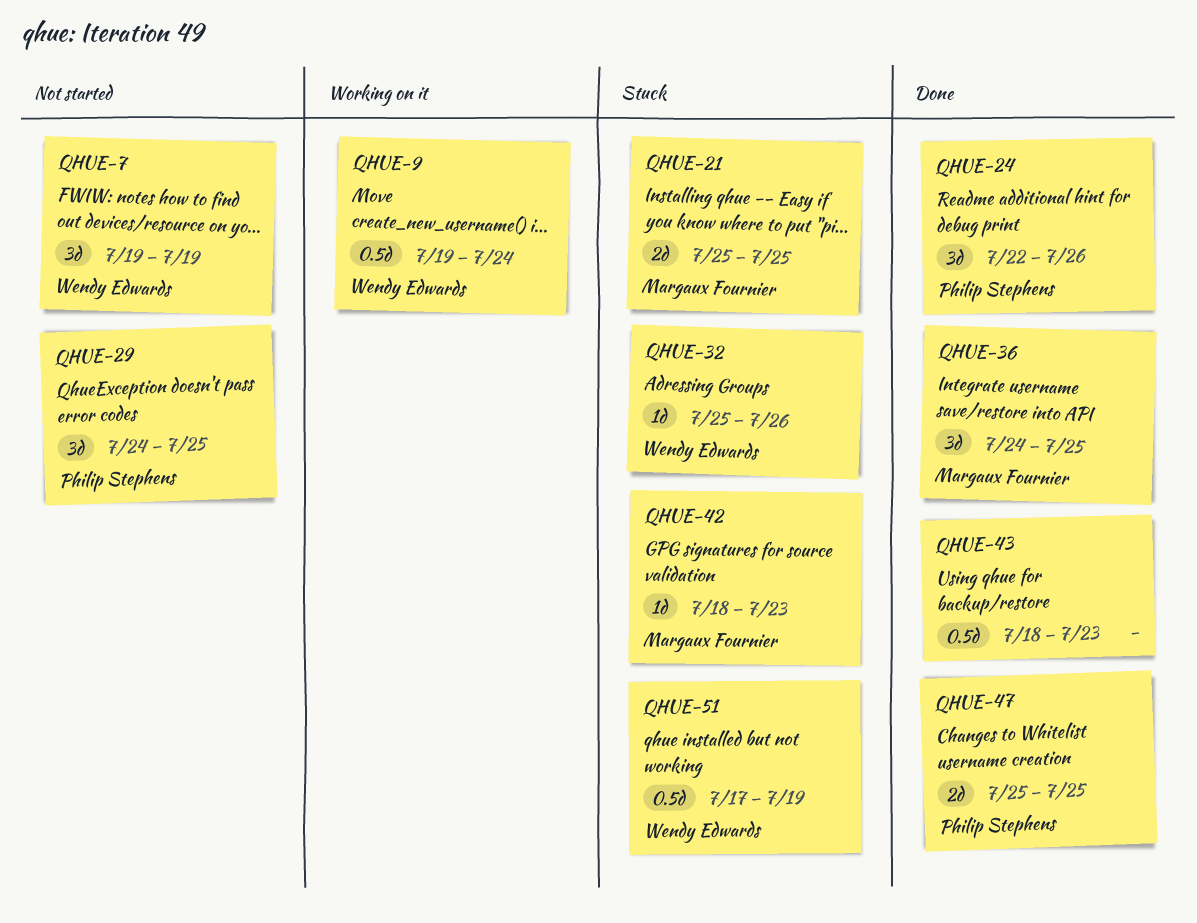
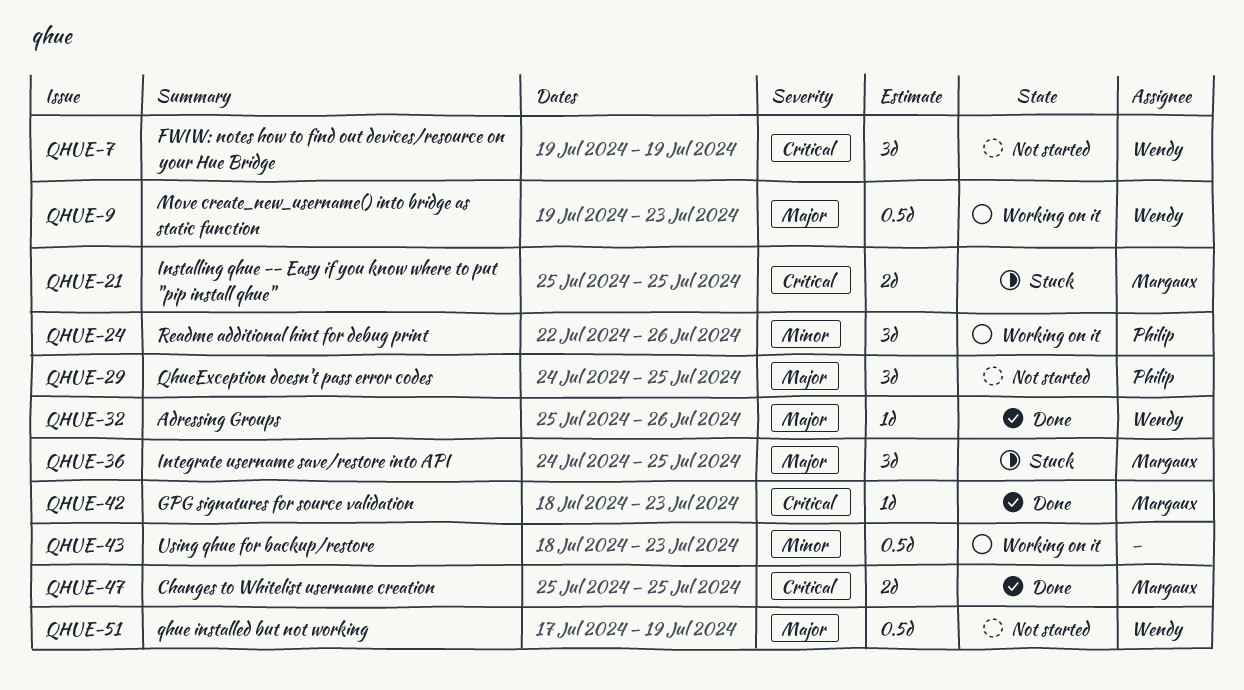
QHUE-9, due: Jul 24 -> Jul 23
QHUE-24, status: Done -> Working on it
QHUE-32, status: Stuck -> Done
QHUE-36, status: Done -> Stuck
QHUE-42, status: Stuck -> Done
QHUE-43, status: Done -> Working on it
QHUE-47, owner: Philip Stephens -> Margaux Fournier
QHUE-51, status: Stuck -> Not started

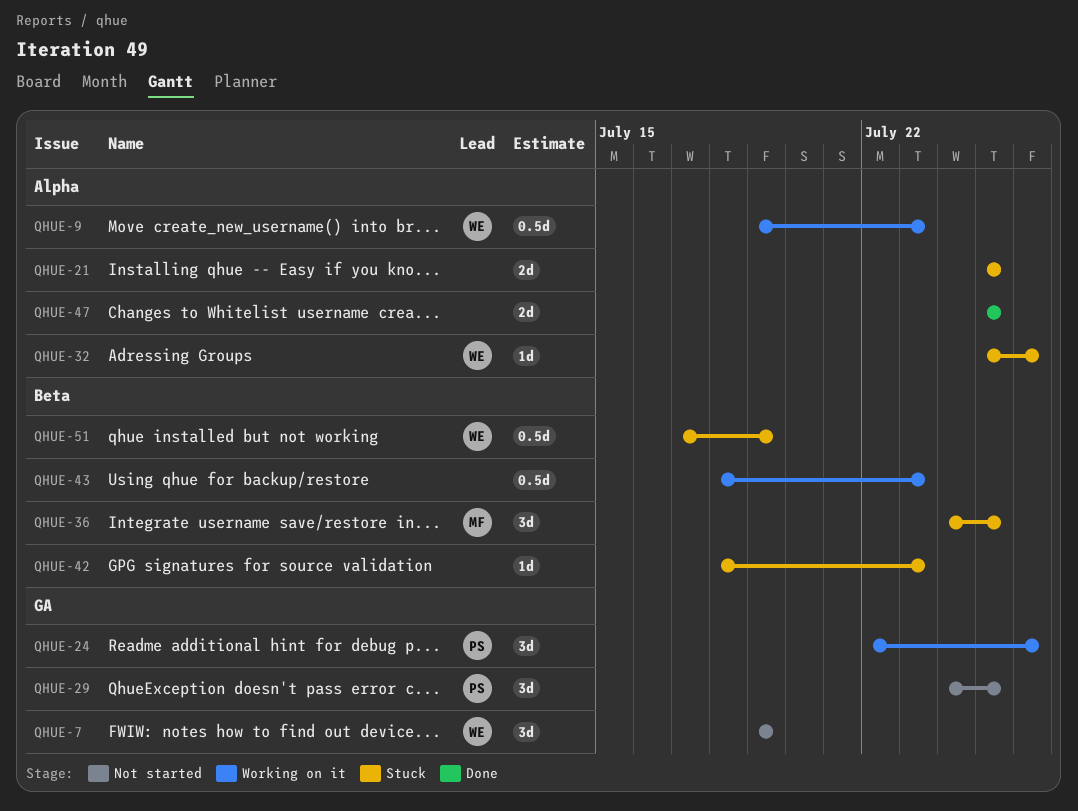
QHUE-21, owner: Margaux -> none
QHUE-32, status: Done -> Stuck
QHUE-42, status: Done -> Stuck
QHUE-42, owner: Margaux -> none
QHUE-47, owner: Margaux -> none
QHUE-51, status: Not started -> Stuck

